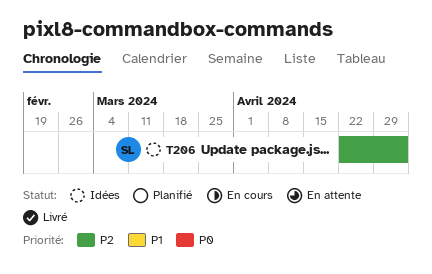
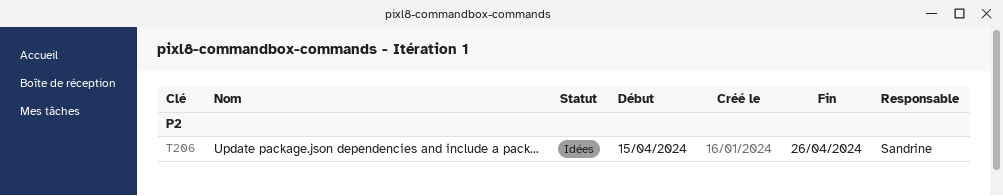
T206, start: Apr 22 -> Apr 15
T206, due: May 3 -> Apr 26

